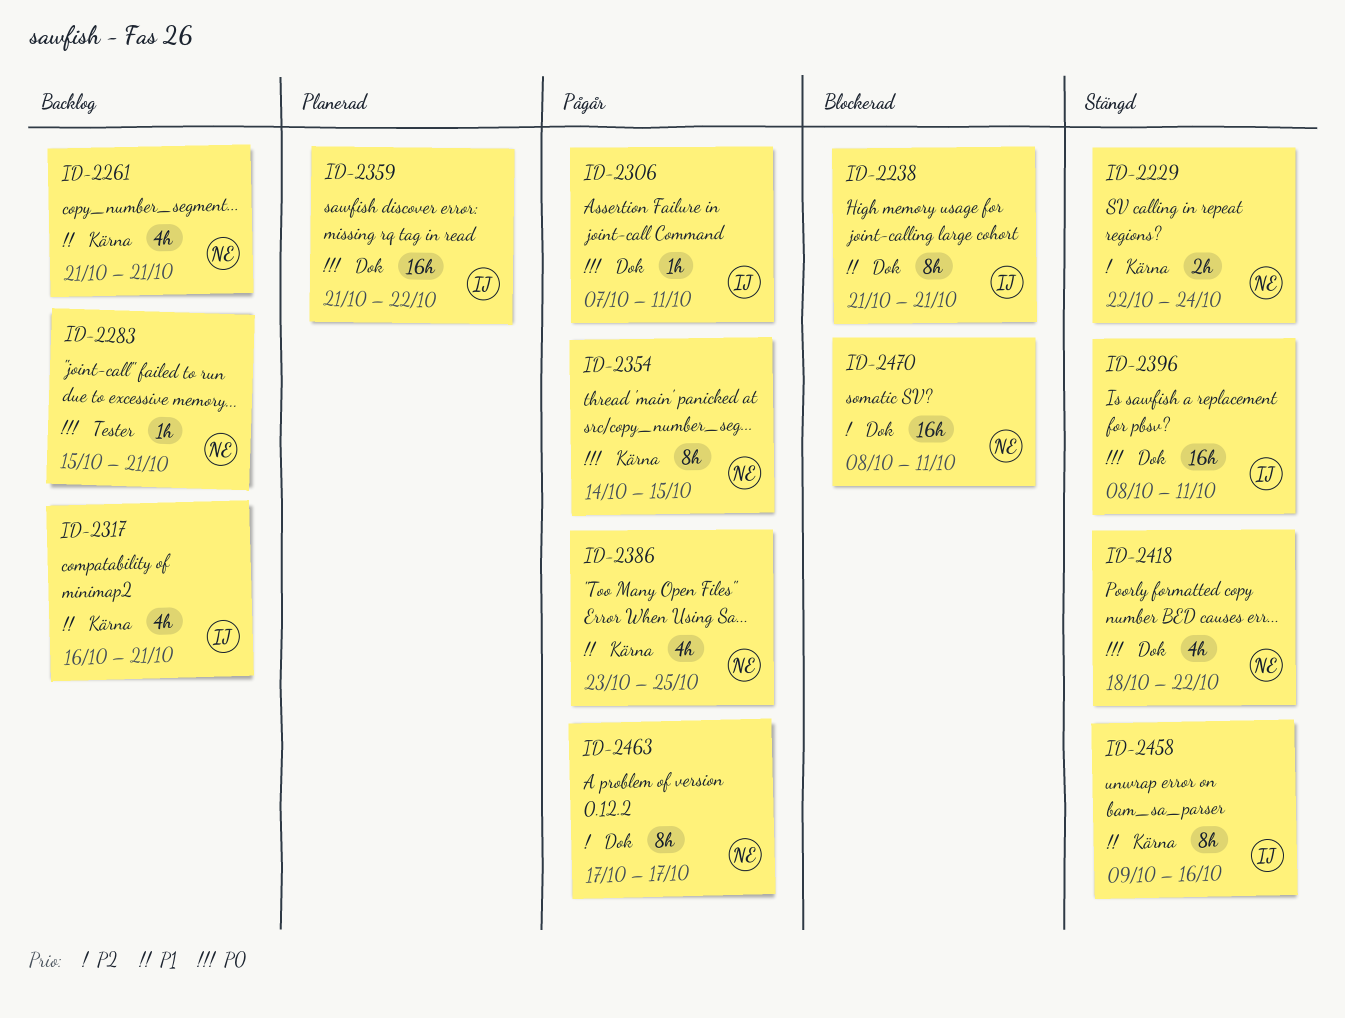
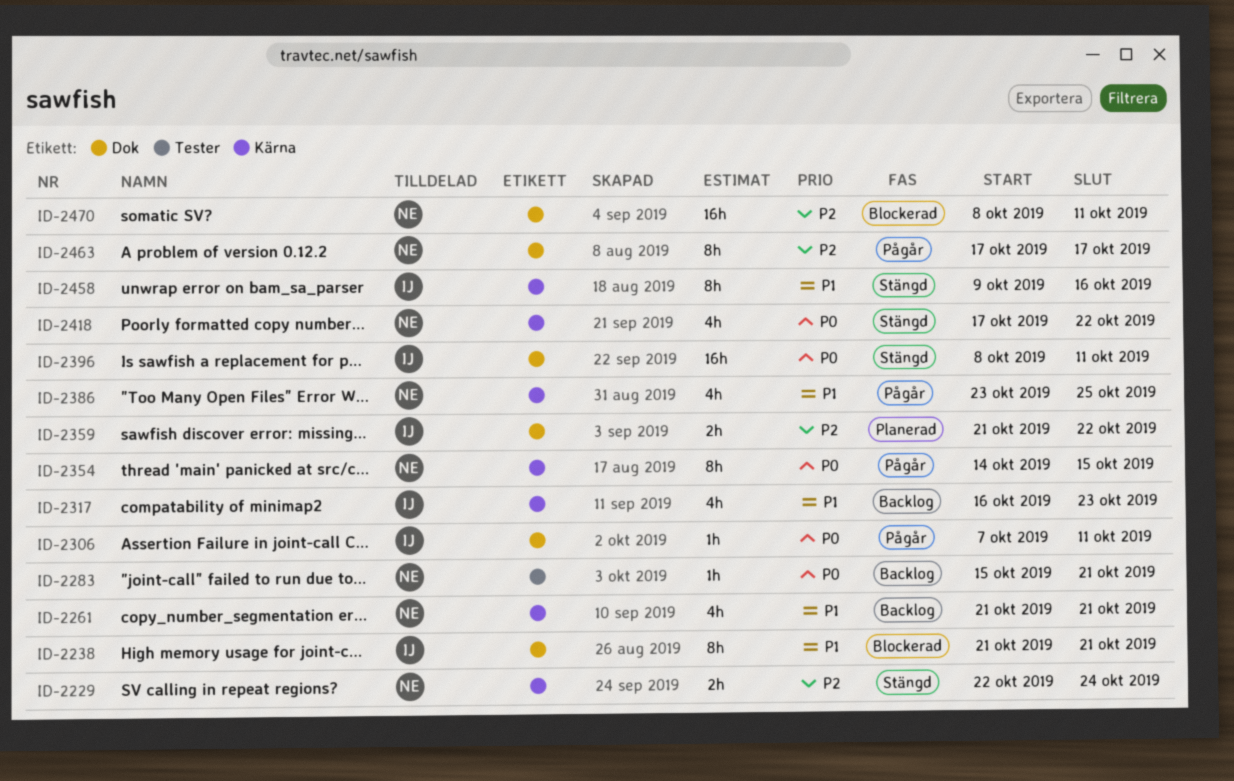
ID-2317, due: Oct 21 -> Oct 23
ID-2359, priority: P0 -> P2
ID-2359, estimate: 16h -> 2h
ID-2418, label: Dok -> Kärna
ID-2418, start: Oct 18 -> Oct 17

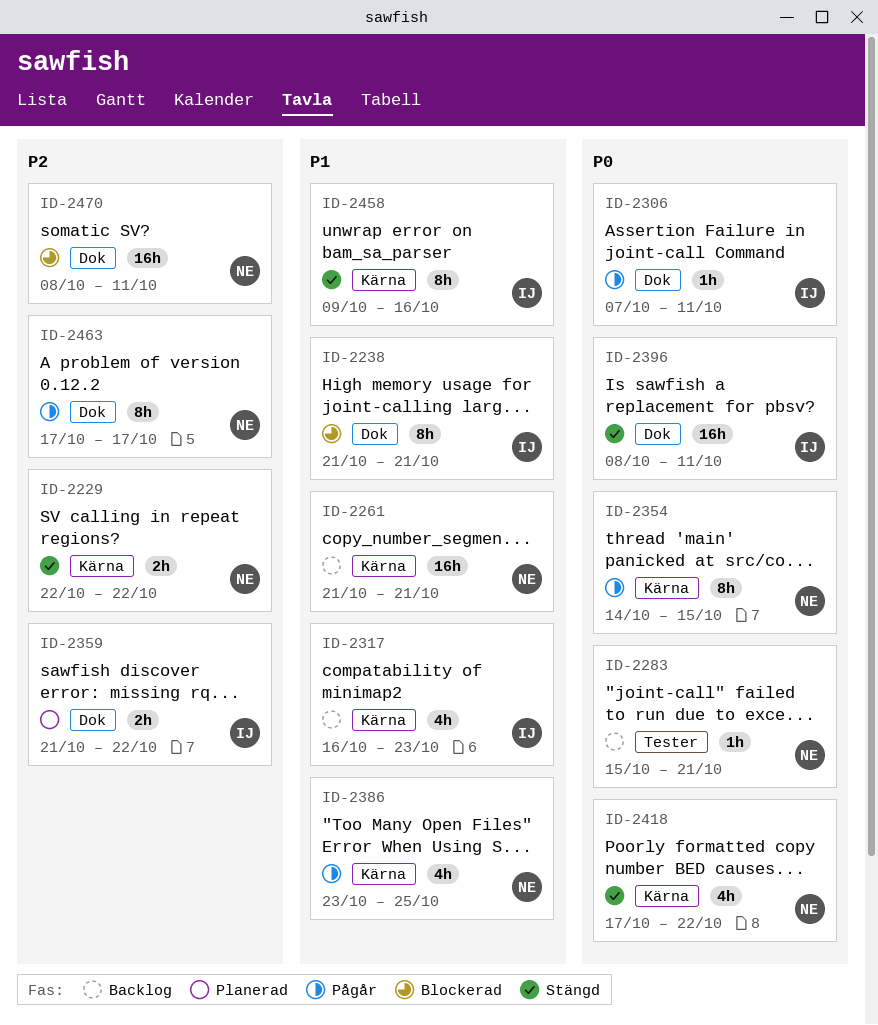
ID-2229, due: Oct 24 -> Oct 22
ID-2261, estimate: 4h -> 16h

